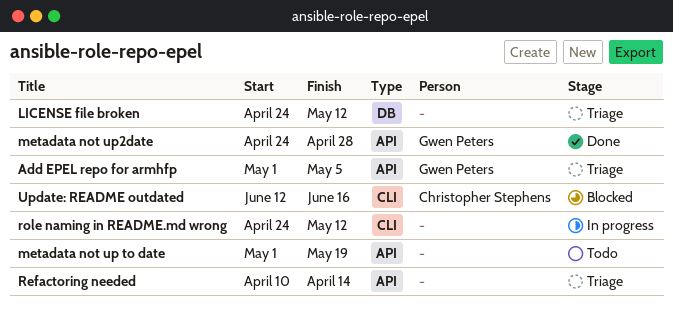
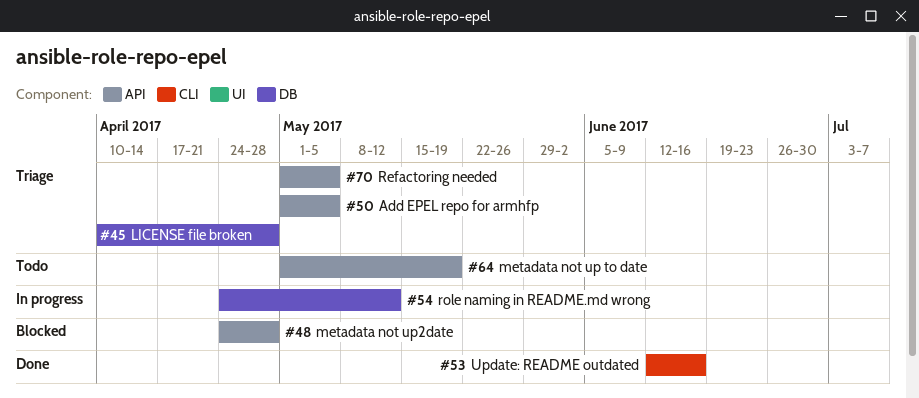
LICENSE file broken, start: Apr 24 -> Apr 10
LICENSE file broken, due: May 12 -> Apr 28
metadata not up2date, status: Done -> Blocked
Refactoring needed, start: Apr 10 -> May 1
Refactoring needed, due: Apr 14 -> May 5
role naming in README.md wrong, label: CLI -> DB
Update: README outdated, status: Blocked -> Done

